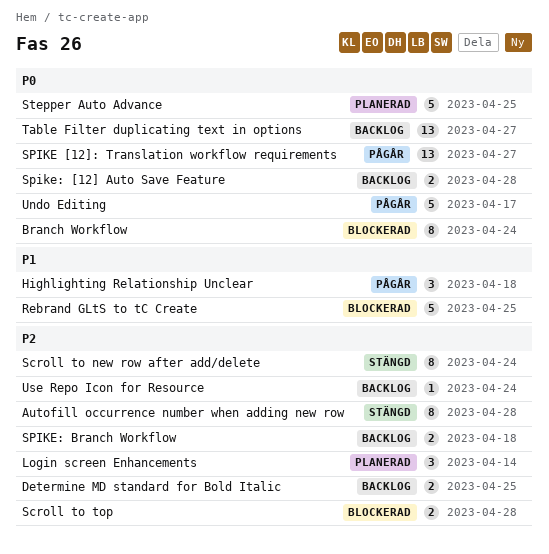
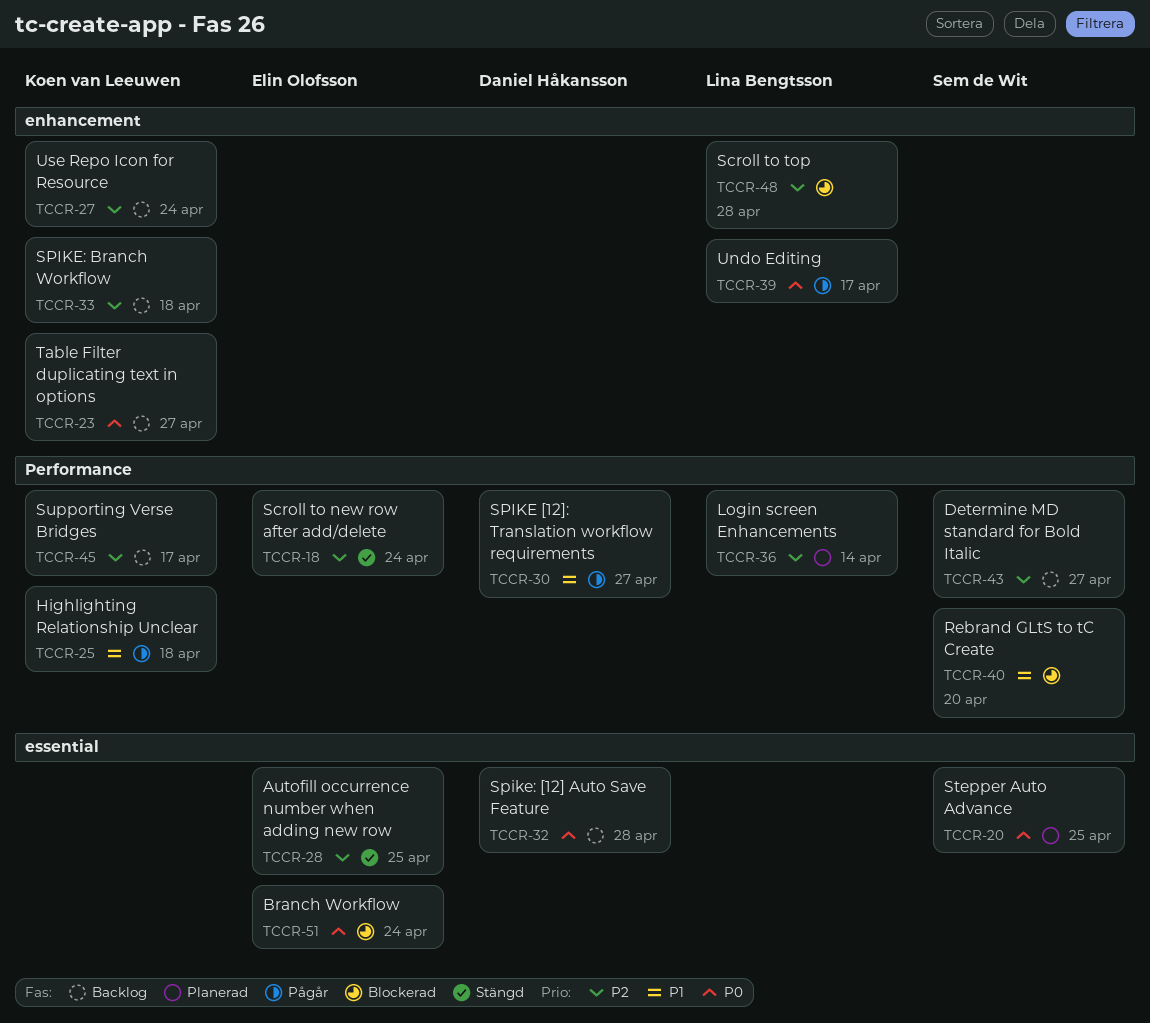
Autofill occurrence number when adding new row, due: Apr 28 -> Apr 25
Determine MD standard for Bold Italic, due: Apr 25 -> Apr 27
Rebrand GLtS to tC Create, due: Apr 25 -> Apr 20
SPIKE [12]: Translation workflow requirements, priority: P0 -> P1
Supporting Verse Bridges: none -> present

